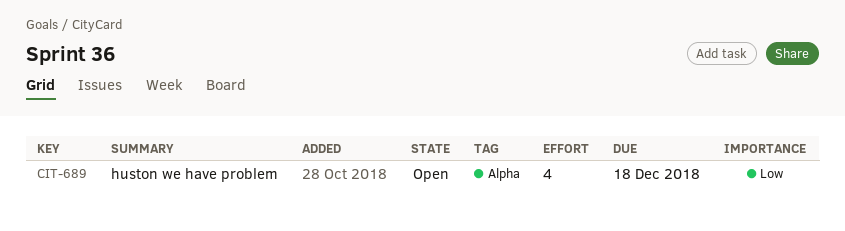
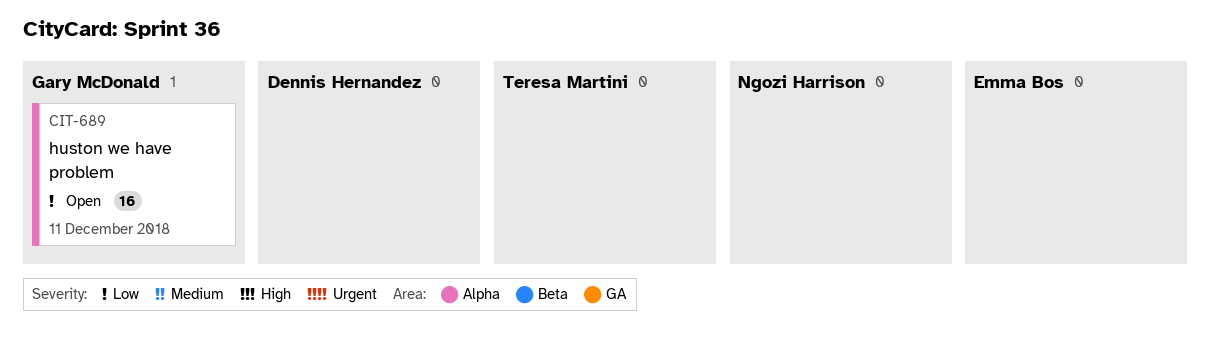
CIT-689, estimate: 4 -> 16
CIT-689, due: Dec 18 -> Dec 11

